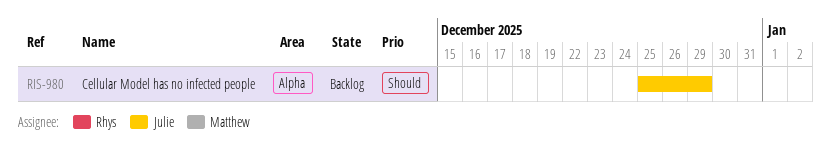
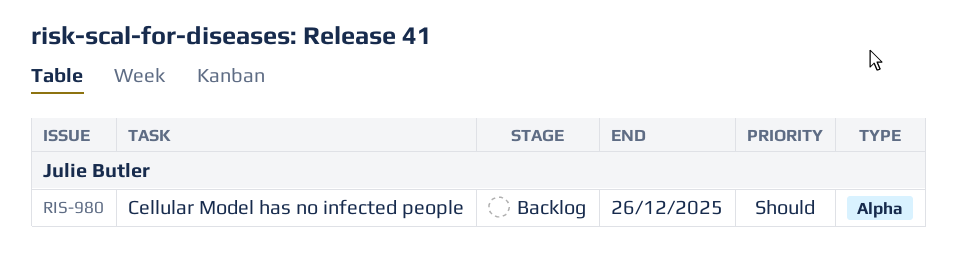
RIS-980, due: Dec 29 -> Dec 26

